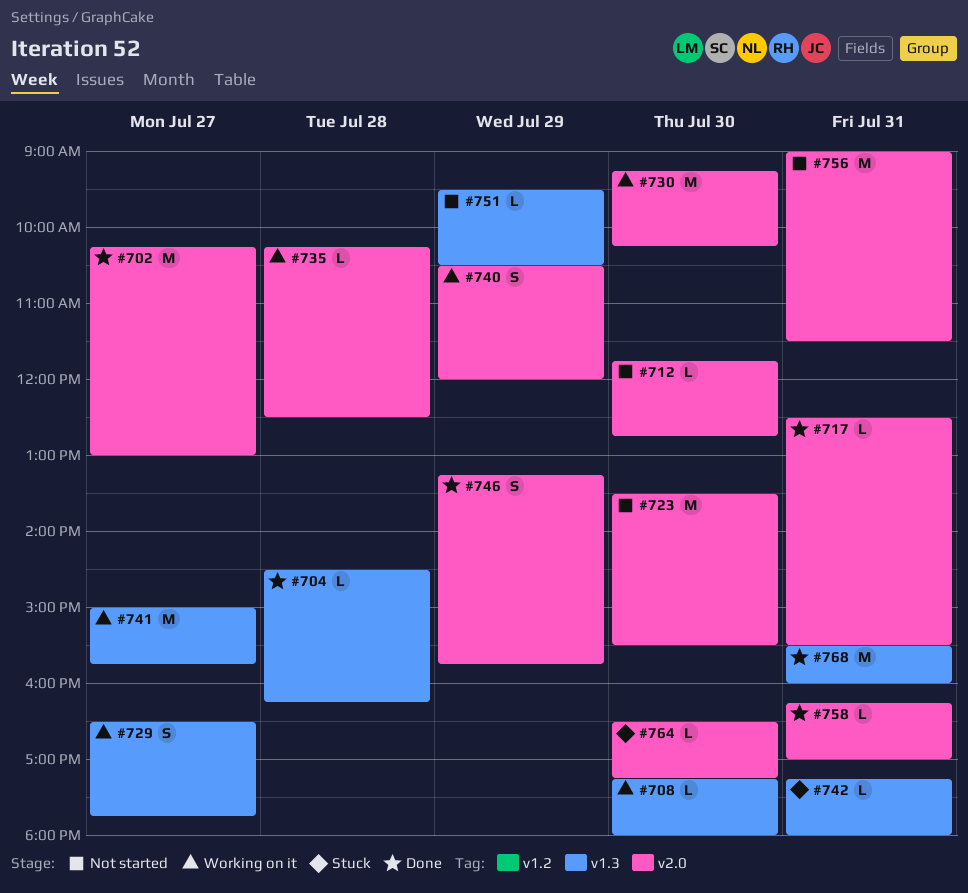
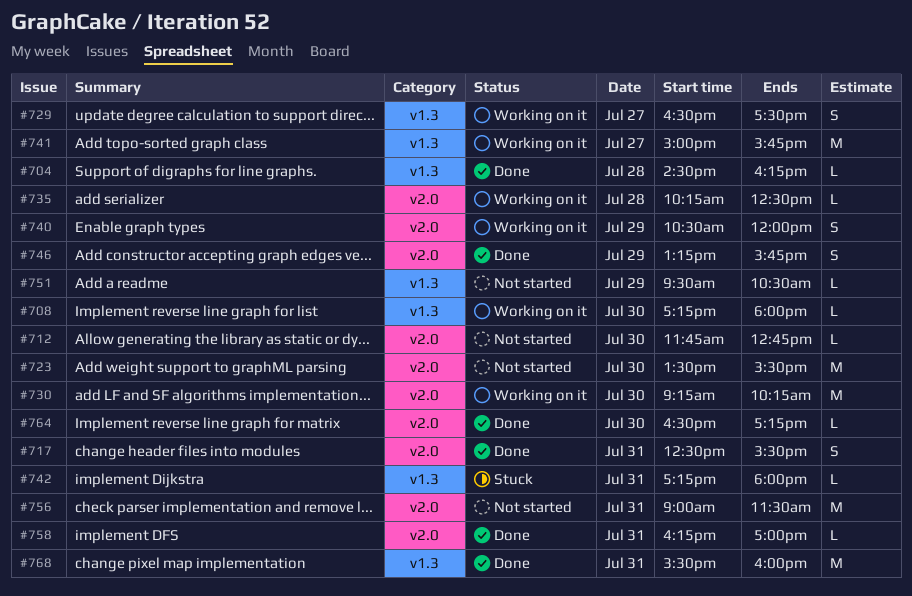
#702: present -> none
#717, estimate: L -> S
#729, ends: 17:45 -> 17:30
#764, status: Stuck -> Done

